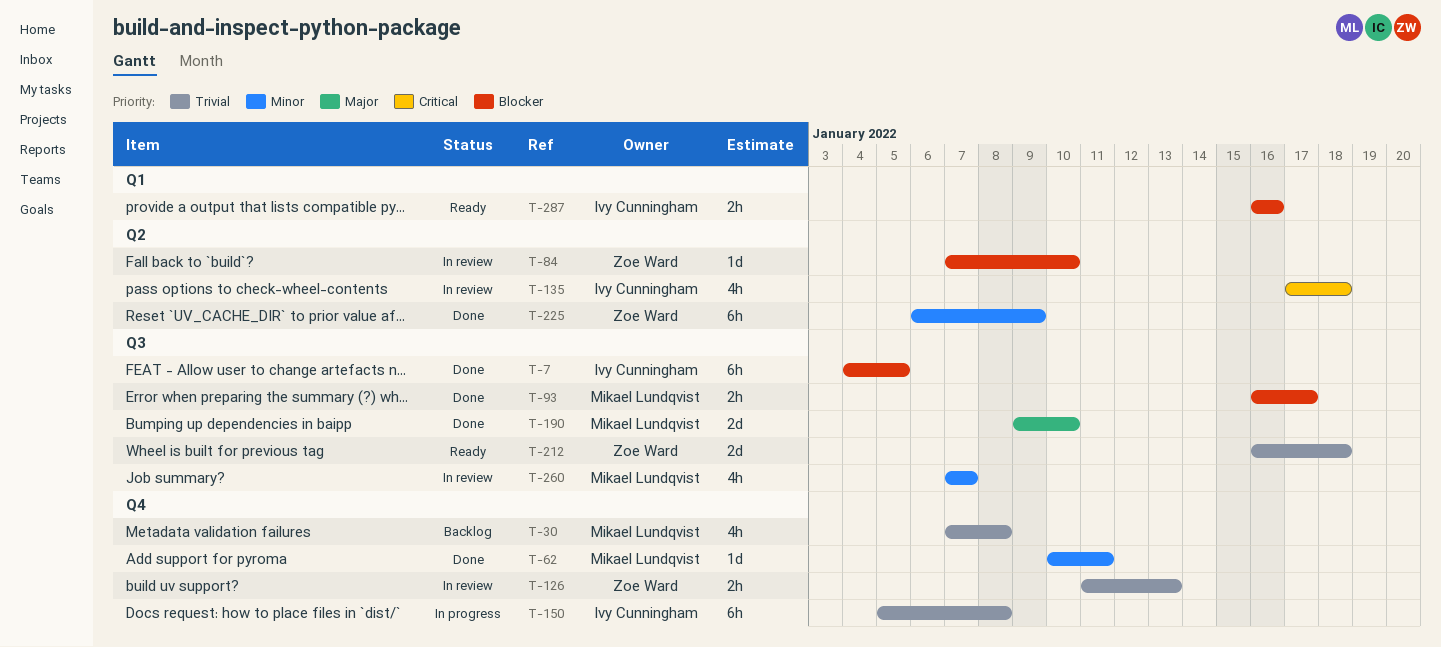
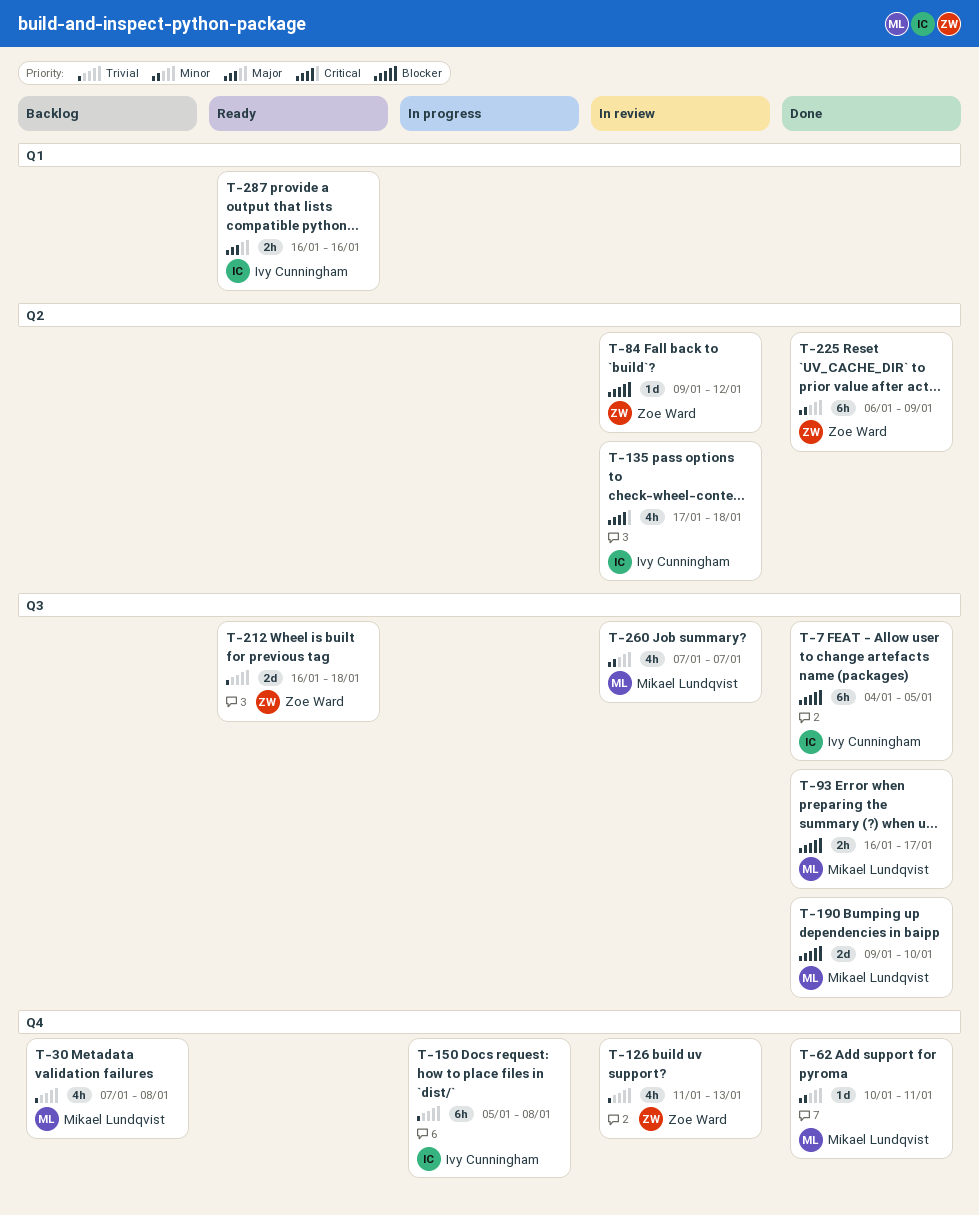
T-84, start: Jan 7 -> Jan 9
T-84, due: Jan 10 -> Jan 12
T-126, estimate: 2h -> 4h
T-190, priority: Major -> Blocker
T-287, priority: Blocker -> Major

